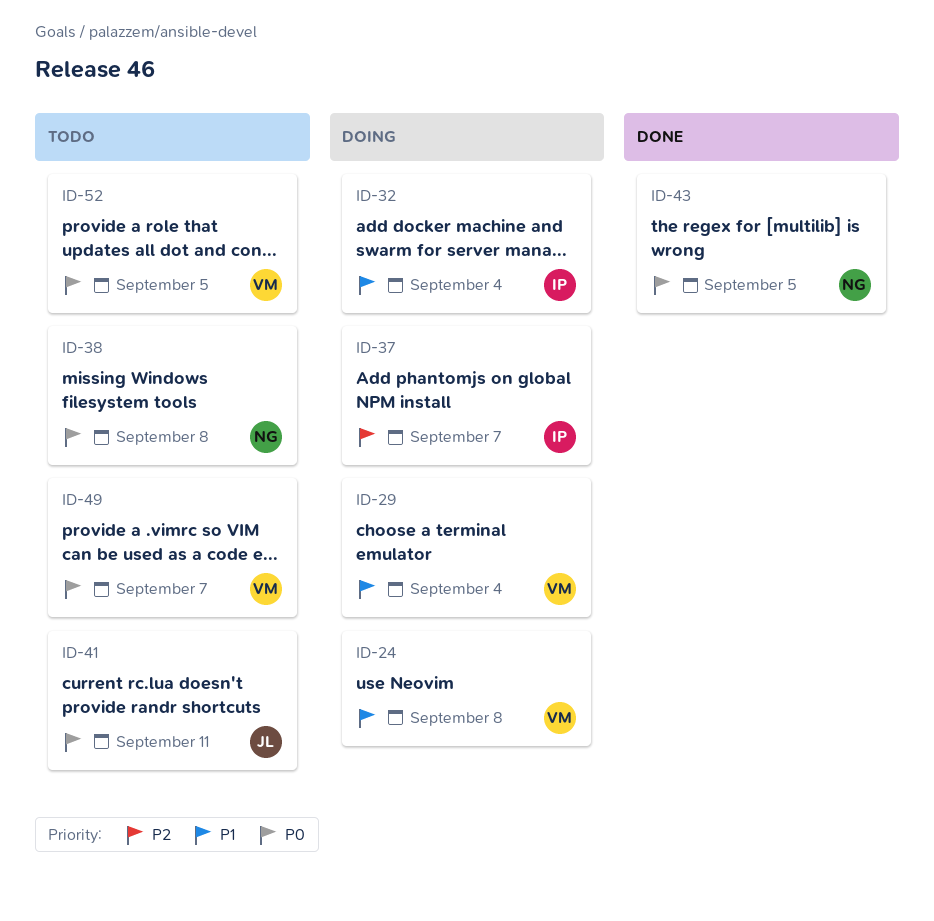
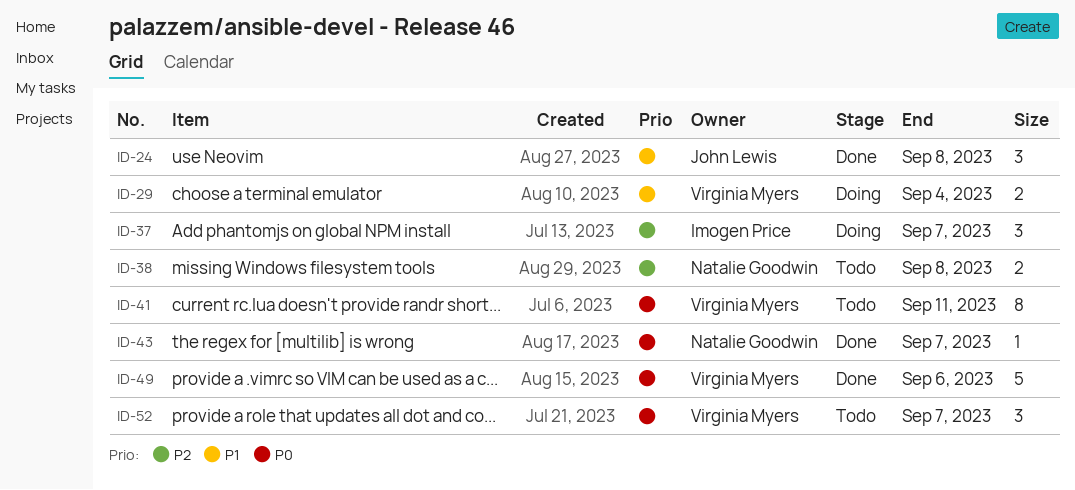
ID-24, status: Doing -> Done
ID-24, owner: Virginia Myers -> John Lewis
ID-32: present -> none
ID-38, priority: P0 -> P2
ID-41, owner: John Lewis -> Virginia Myers
ID-43, due: Sep 5 -> Sep 7
ID-49, status: Todo -> Done
ID-49, due: Sep 7 -> Sep 6
ID-52, due: Sep 5 -> Sep 7

